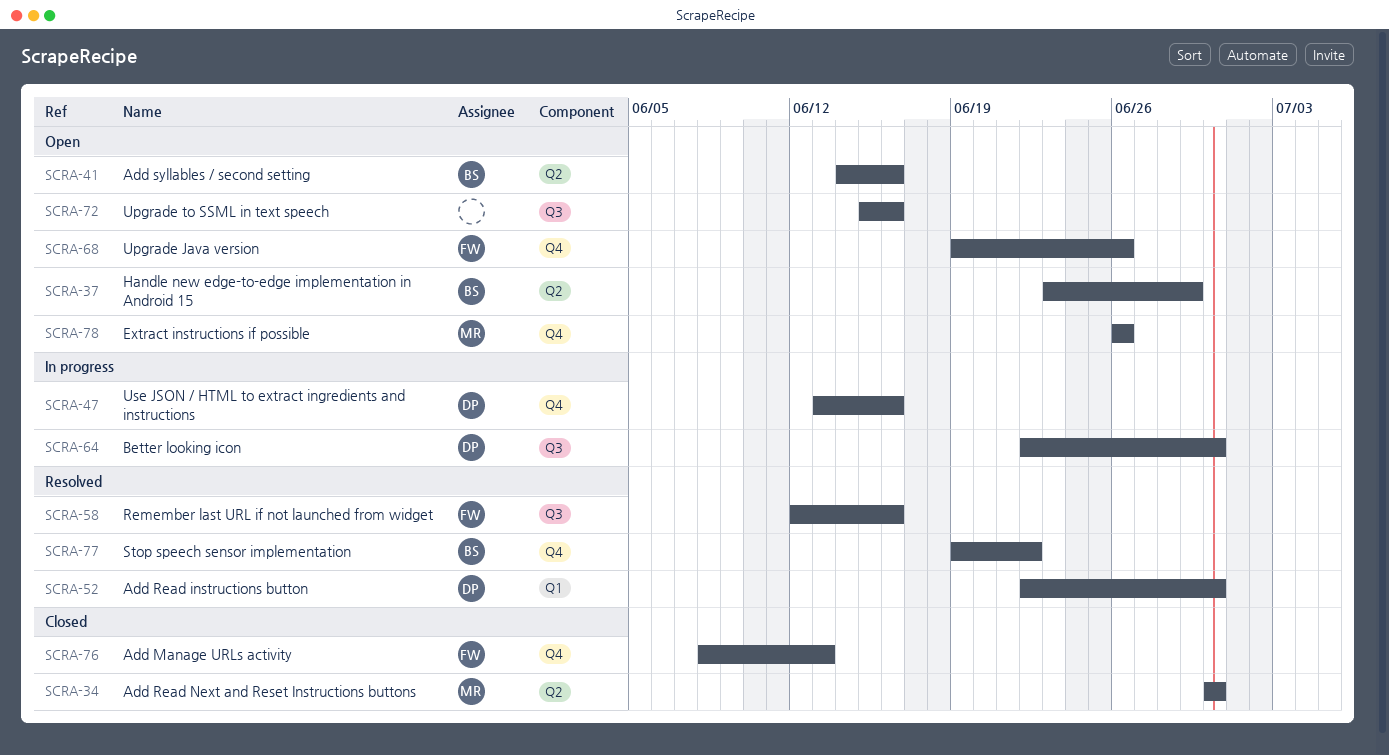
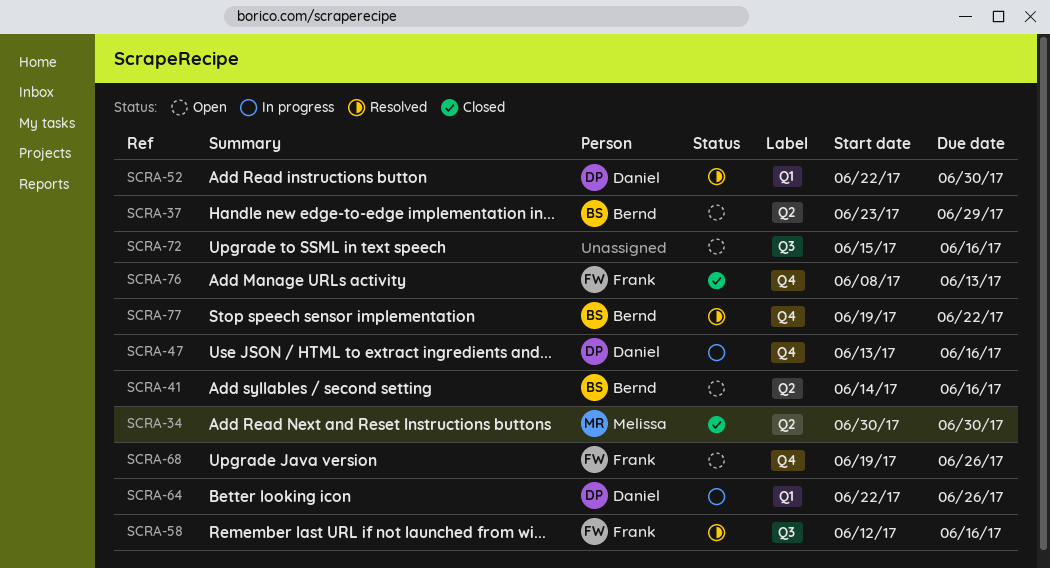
SCRA-64, label: Q3 -> Q1
SCRA-64, due: Jun 30 -> Jun 26
SCRA-78: present -> none

